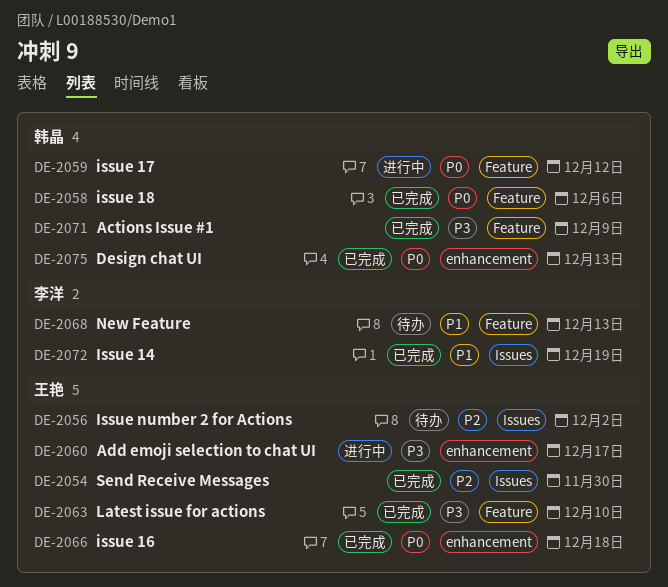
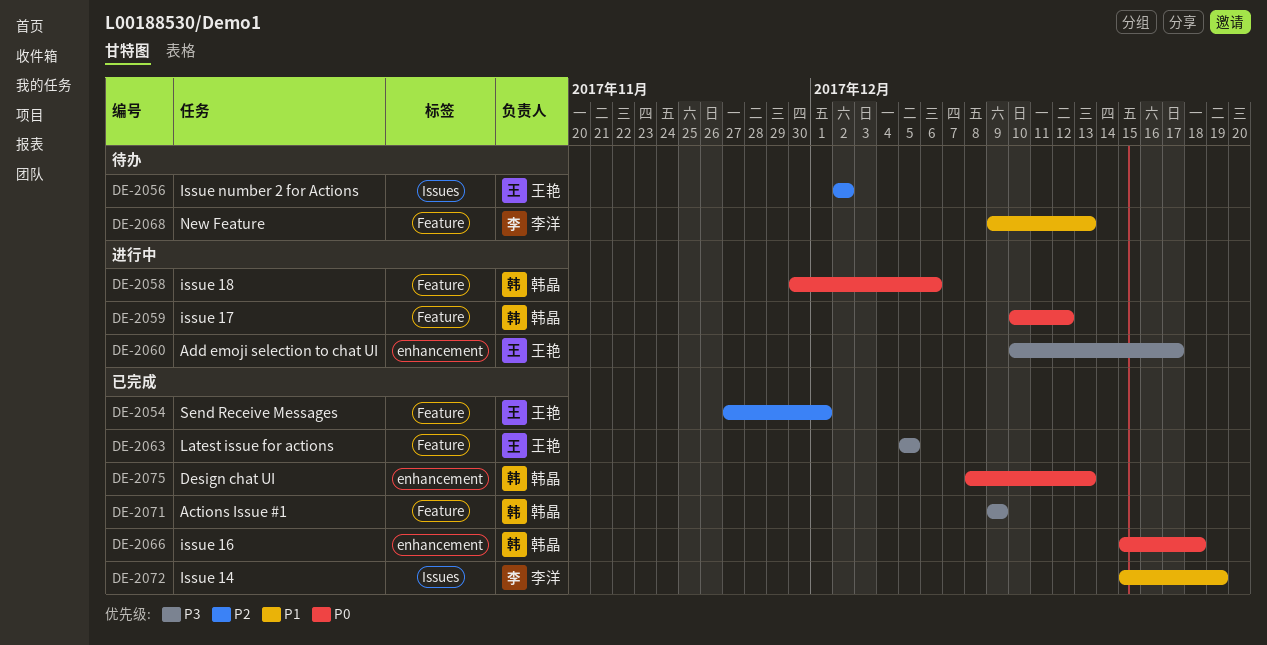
DE-2054, label: Issues -> Feature
DE-2054, due: Nov 30 -> Dec 1
DE-2058, status: 已完成 -> 进行中
DE-2063, due: Dec 10 -> Dec 5
DE-2066, owner: 王艳 -> 韩晶

